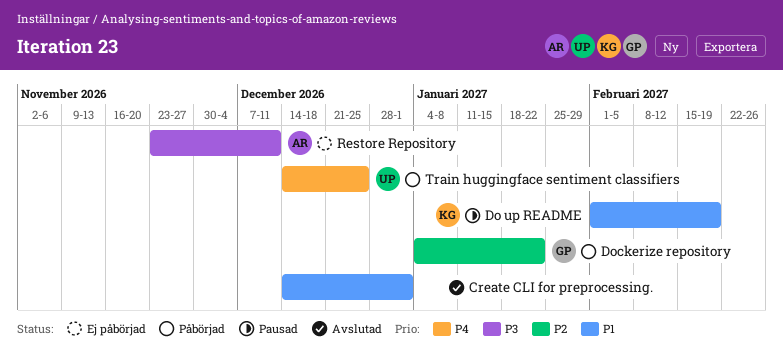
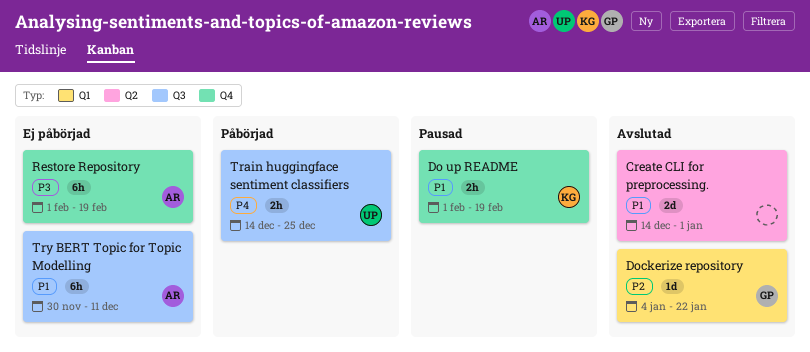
Dockerize repository, status: Påbörjad -> Avslutad
Restore Repository, start: Nov 23 -> Feb 1
Restore Repository, due: Dec 11 -> Feb 19
Try BERT Topic for Topic Modelling: none -> present

